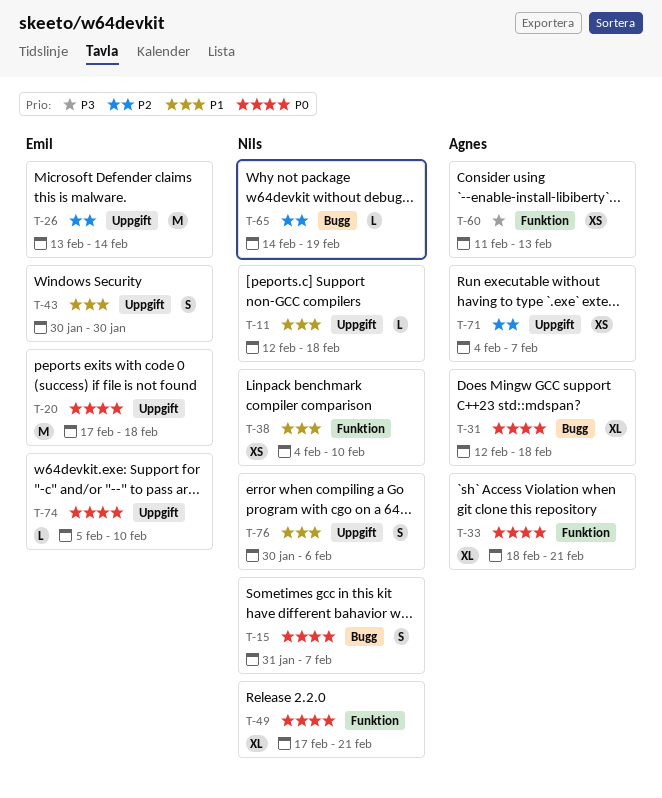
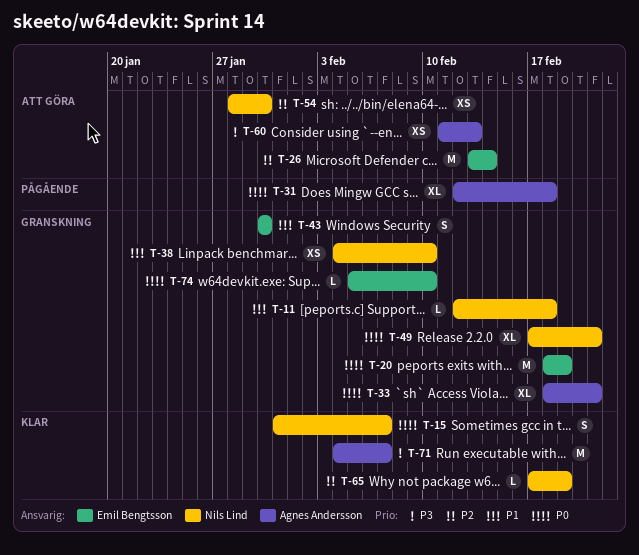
T-20, start: Feb 17 -> Feb 18
T-20, due: Feb 18 -> Feb 19
T-54: none -> present
T-65, start: Feb 14 -> Feb 17
T-71, priority: P2 -> P3
T-71, estimate: XS -> M
T-76: present -> none

